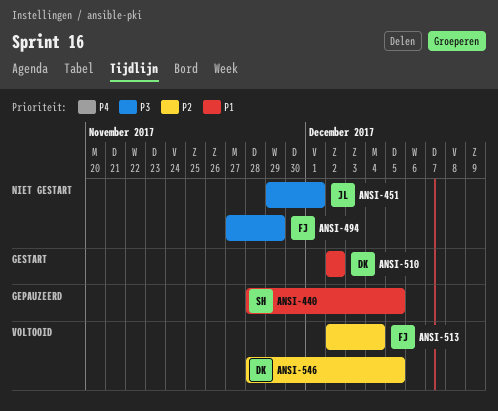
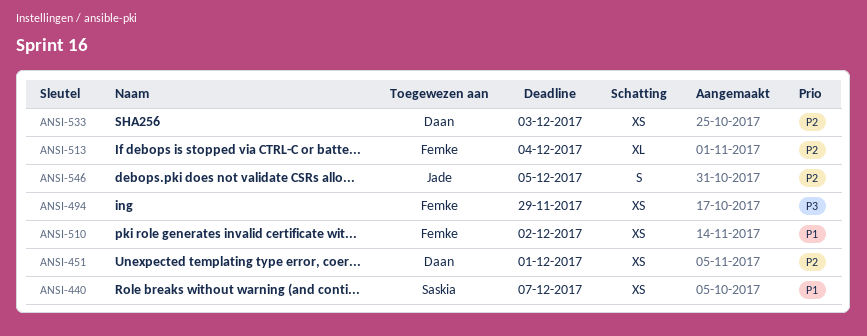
ANSI-440, due: Dec 5 -> Dec 7
ANSI-451, owner: Jade -> Daan
ANSI-451, priority: P3 -> P2
ANSI-510, owner: Daan -> Femke
ANSI-533: none -> present
ANSI-546, owner: Daan -> Jade

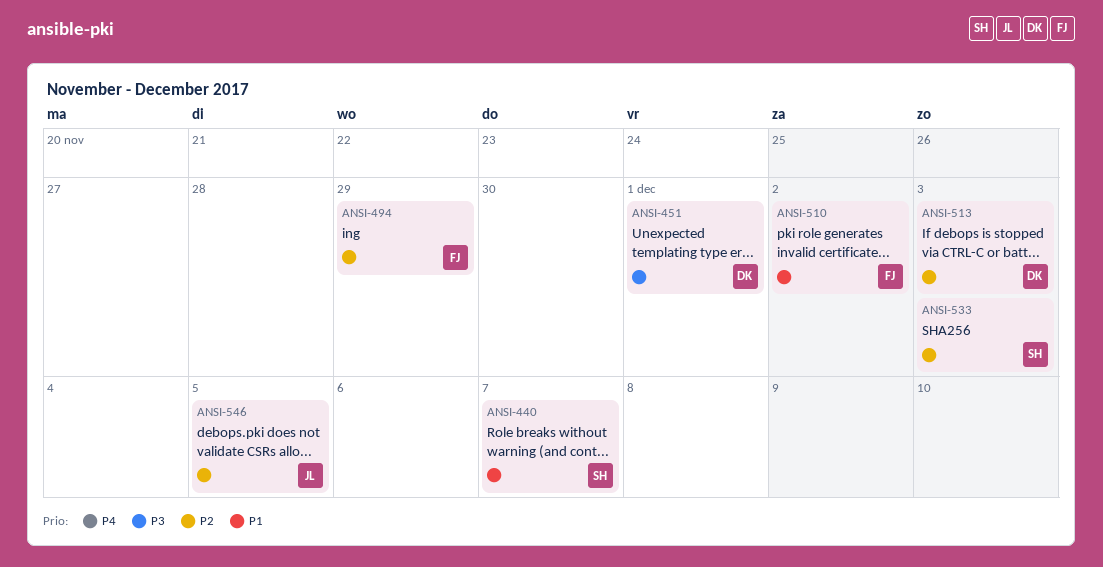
ANSI-451, priority: P2 -> P3
ANSI-494, priority: P3 -> P2
ANSI-513, owner: Femke -> Daan
ANSI-513, due: Dec 4 -> Dec 3
ANSI-533, owner: Daan -> Saskia

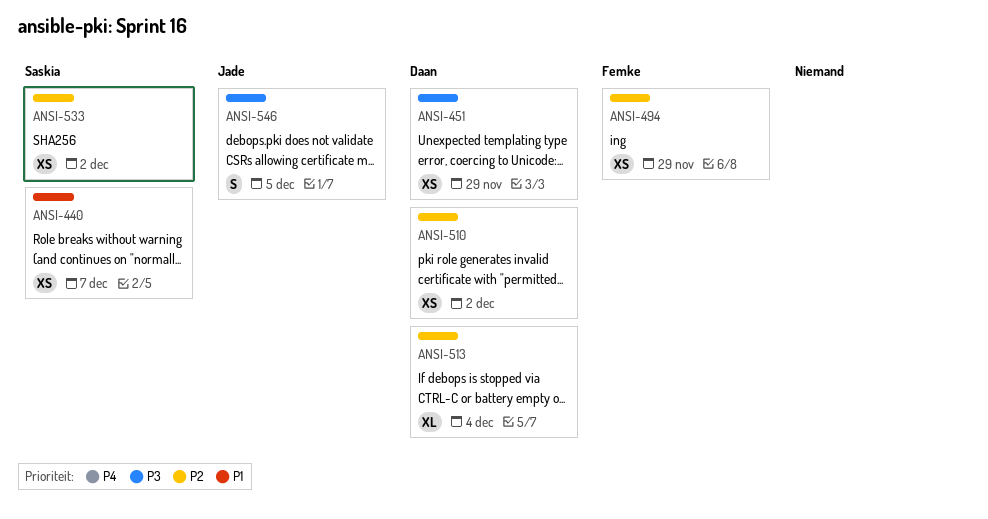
ANSI-451, due: Dec 1 -> Nov 29
ANSI-510, owner: Femke -> Daan
ANSI-510, priority: P1 -> P2
ANSI-513, due: Dec 3 -> Dec 4
ANSI-533, due: Dec 3 -> Dec 2
ANSI-546, priority: P2 -> P3

